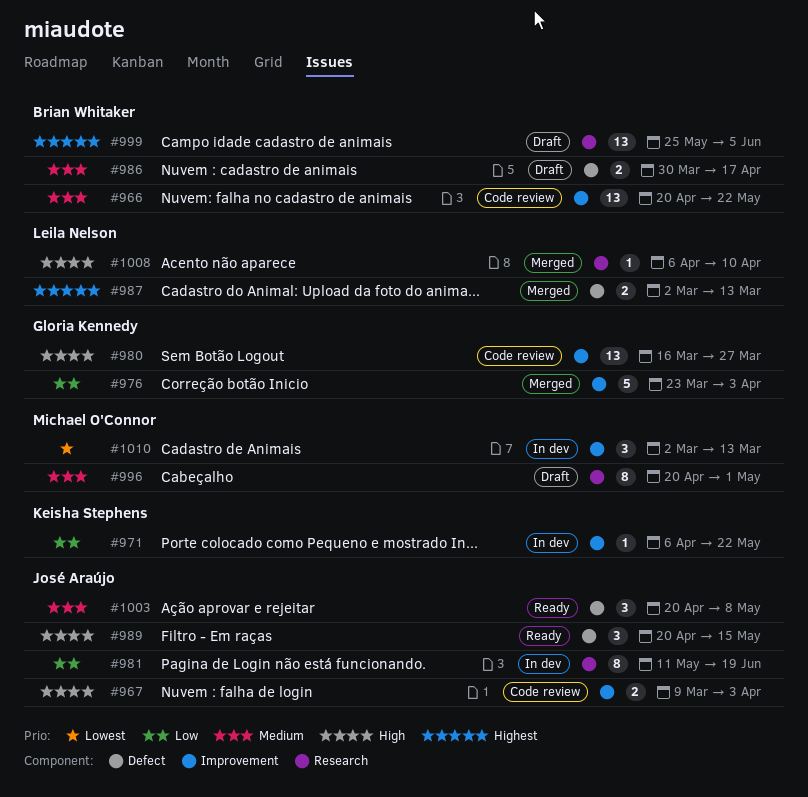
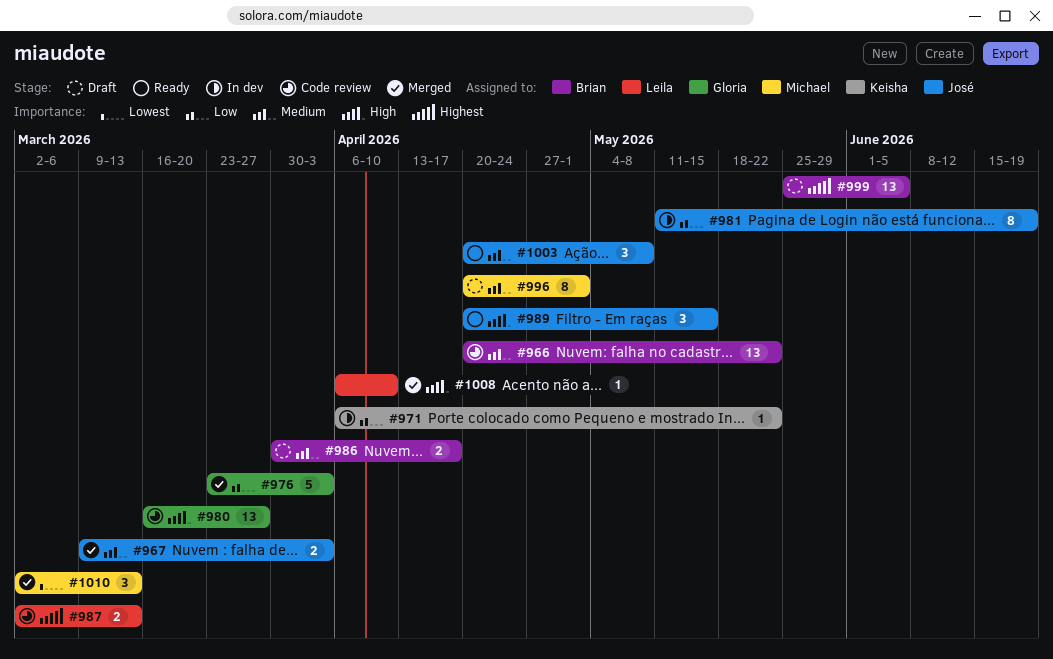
#967, status: Code review -> Merged
#967, priority: High -> Medium
#987, status: Merged -> Code review
#1010, status: In dev -> Merged

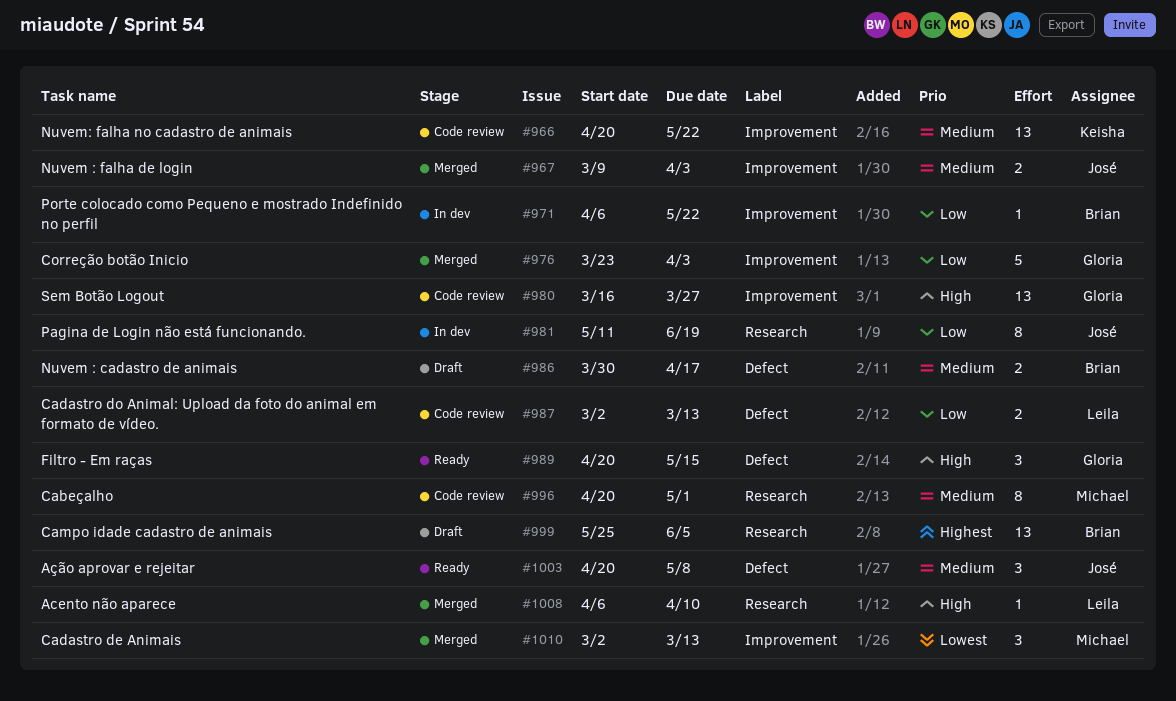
#966, owner: Brian -> Keisha
#971, owner: Keisha -> Brian
#987, priority: Highest -> Low
#989, owner: José -> Gloria
#996, status: Draft -> Code review

